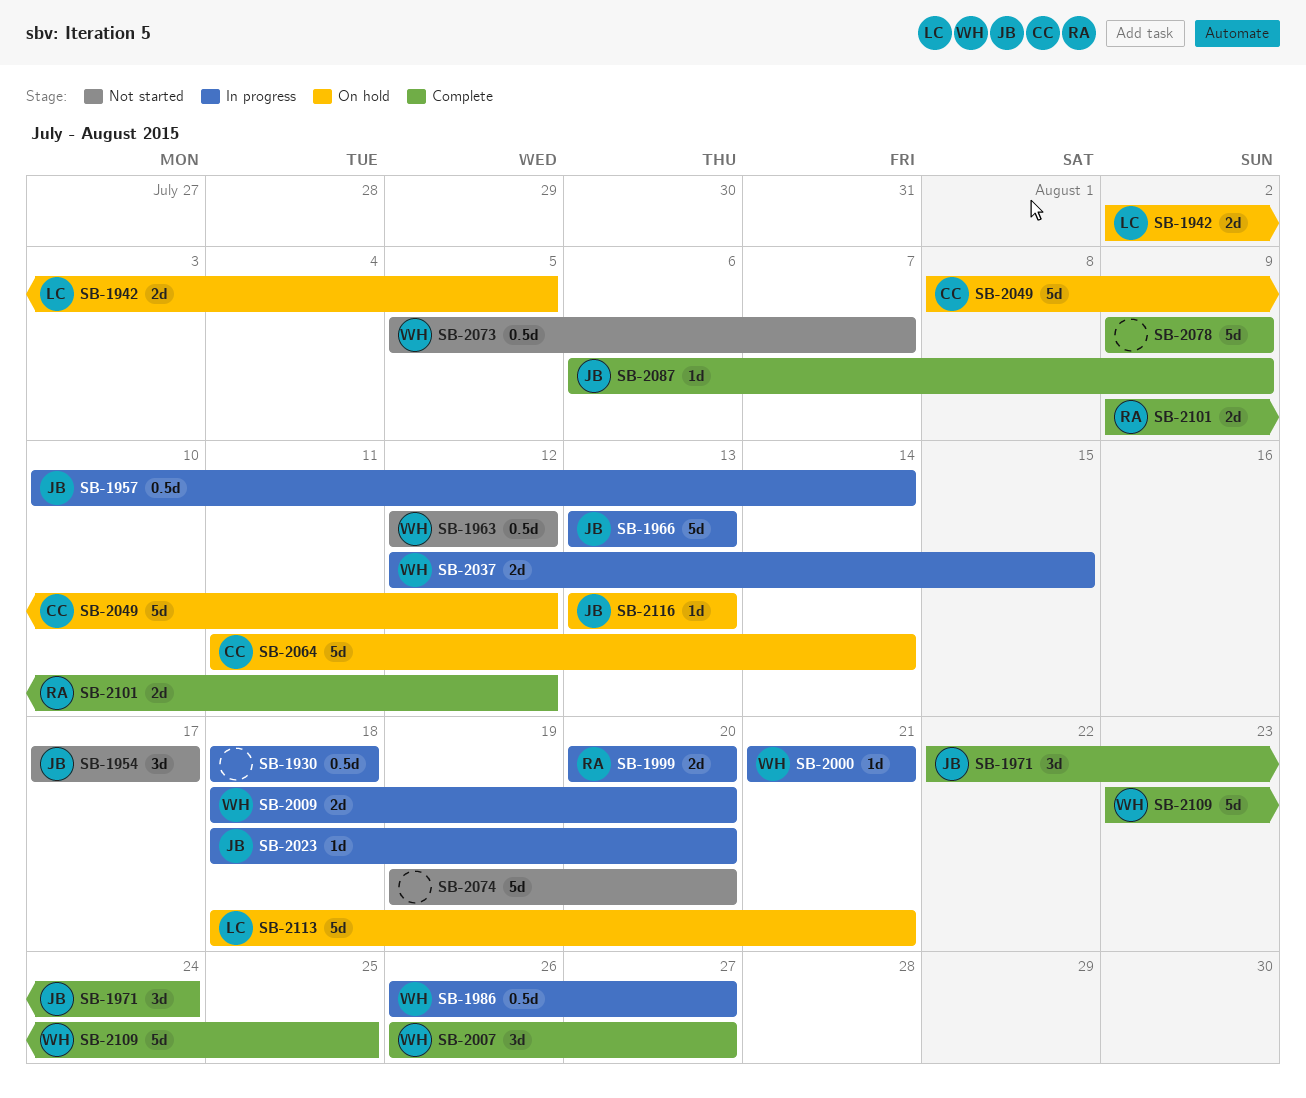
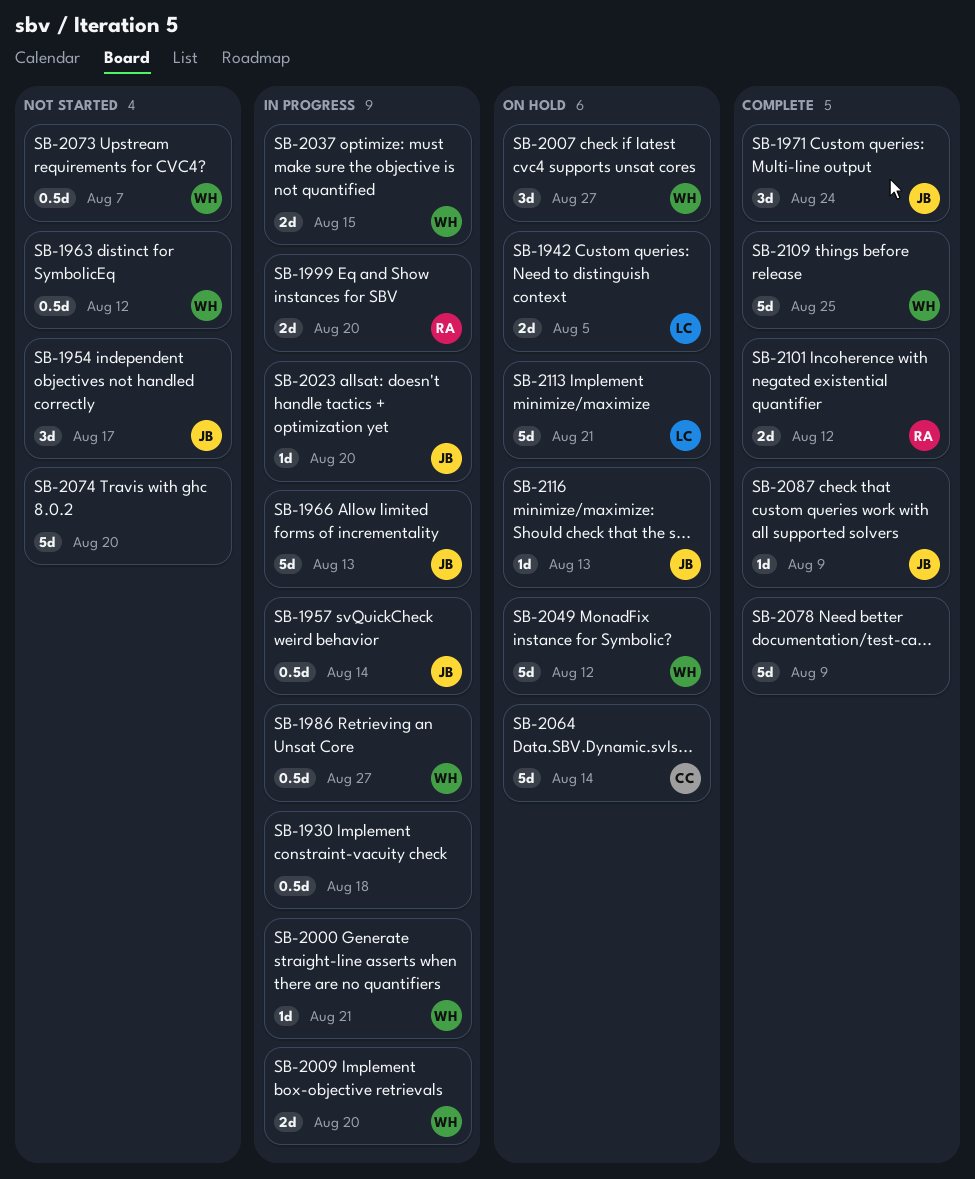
SB-2007, status: Complete -> On hold
SB-2049, owner: CC -> WH

